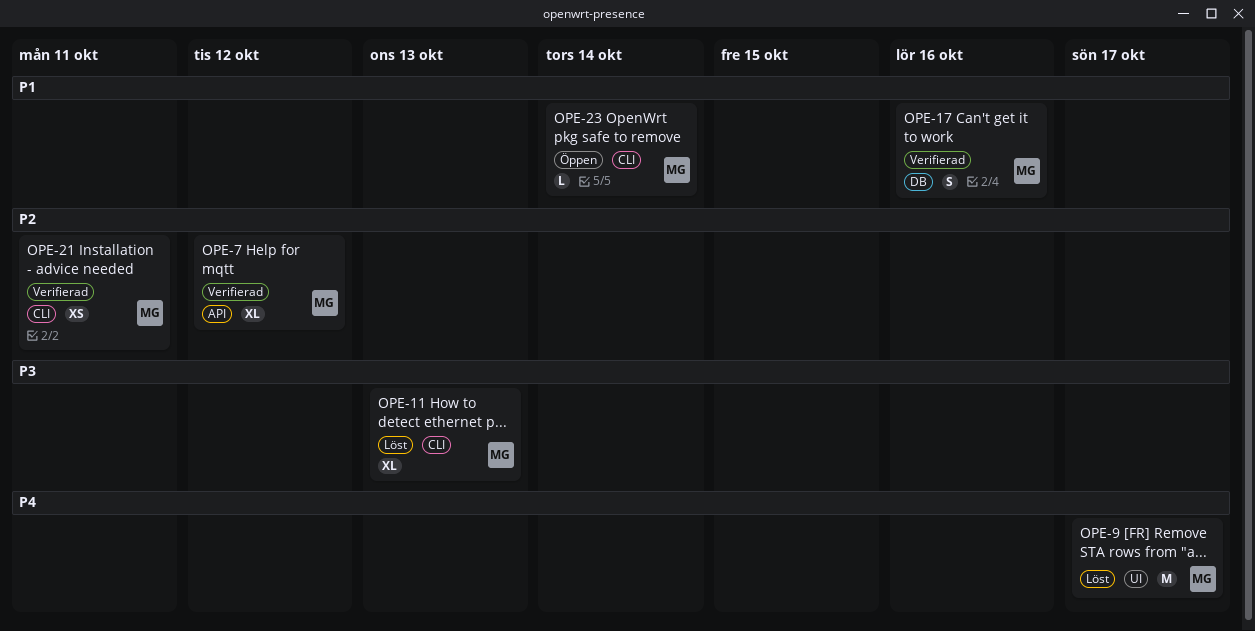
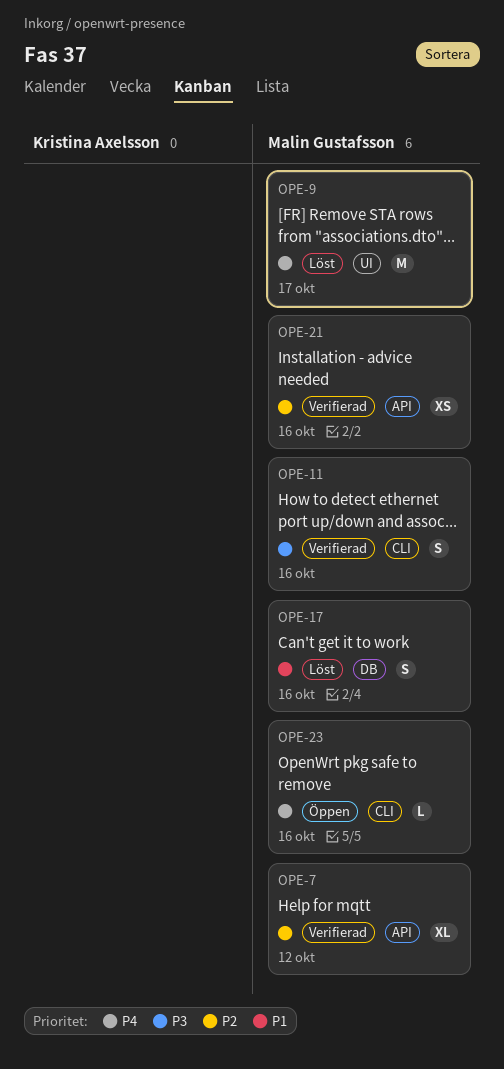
OPE-11, status: Löst -> Verifierad
OPE-11, estimate: XL -> S
OPE-11, due: Oct 13 -> Oct 16
OPE-17, status: Verifierad -> Löst
OPE-21, label: CLI -> API
OPE-21, due: Oct 11 -> Oct 16
OPE-23, priority: P1 -> P4
OPE-23, due: Oct 14 -> Oct 16

